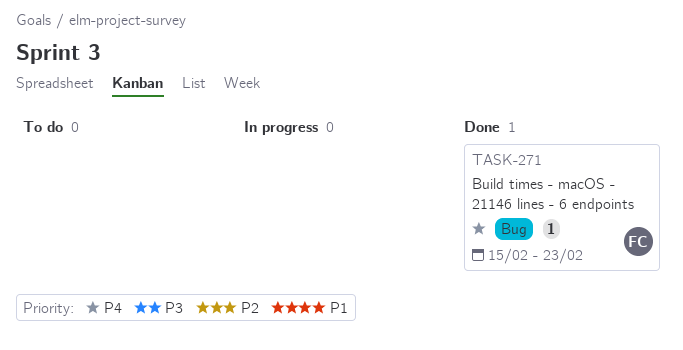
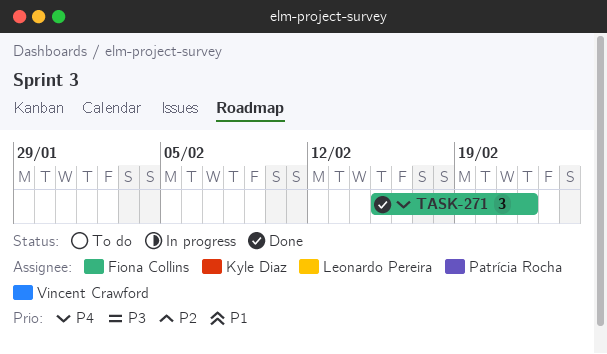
TASK-271, estimate: 1 -> 3
TASK-271, due: Feb 23 -> Feb 22

